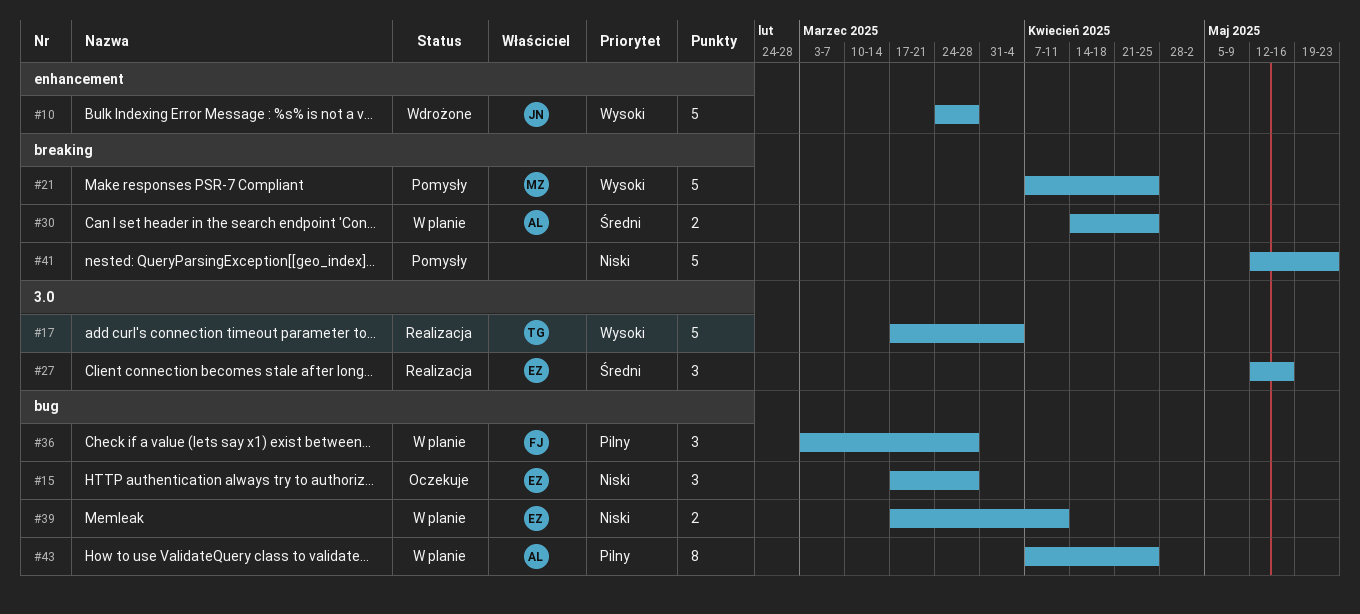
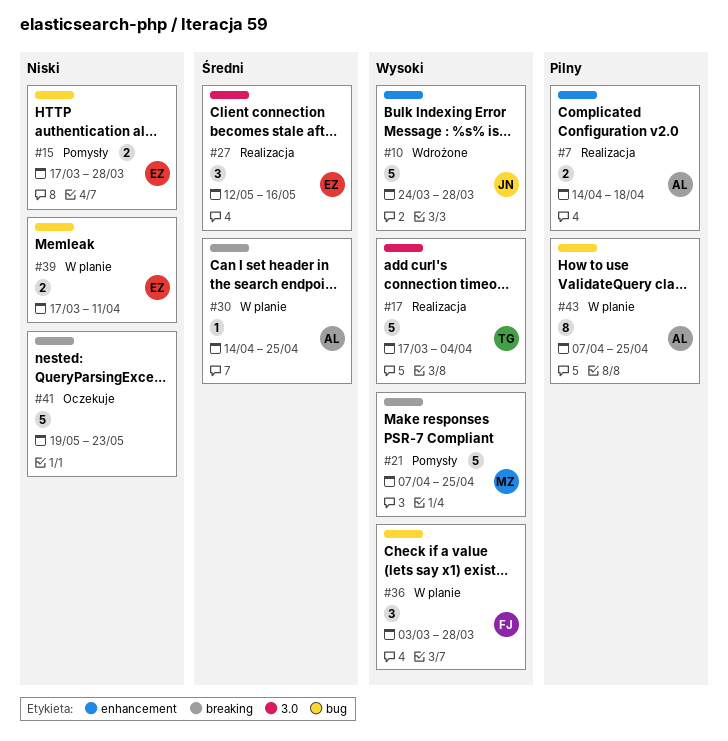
#7: none -> present
#15, status: Oczekuje -> Pomysły
#15, estimate: 3 -> 2
#30, estimate: 2 -> 1
#36, priority: Pilny -> Wysoki
#41, status: Pomysły -> Oczekuje
#41, start: May 12 -> May 19

